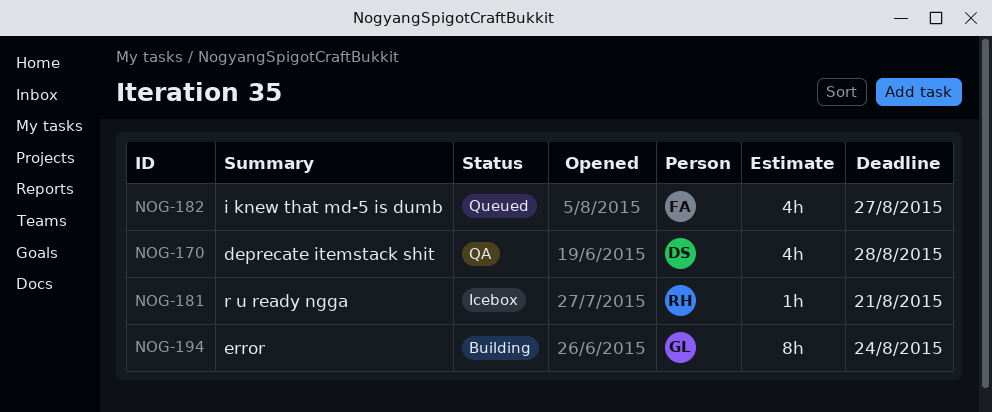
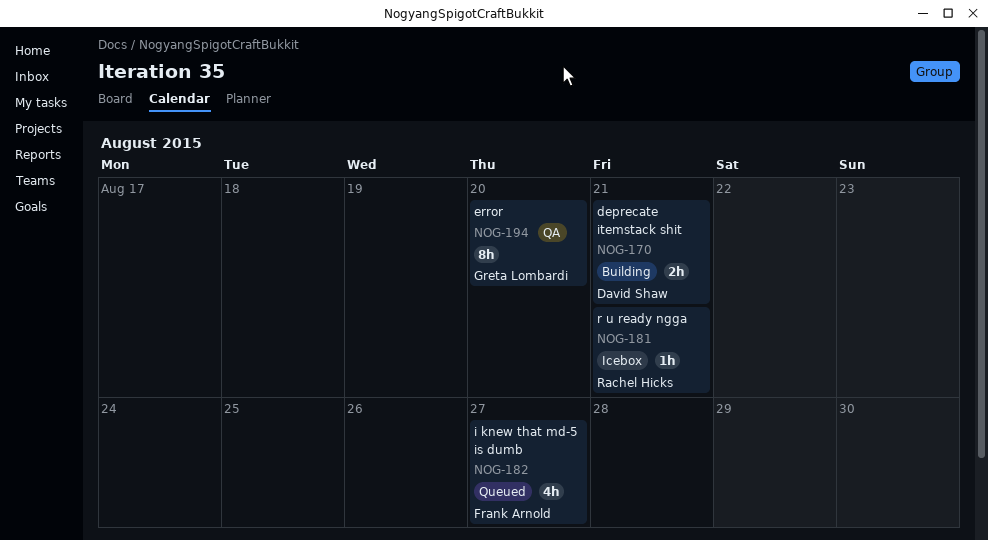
NOG-170, status: QA -> Building
NOG-170, estimate: 4h -> 2h
NOG-170, due: Aug 28 -> Aug 21
NOG-194, status: Building -> QA
NOG-194, due: Aug 24 -> Aug 20

